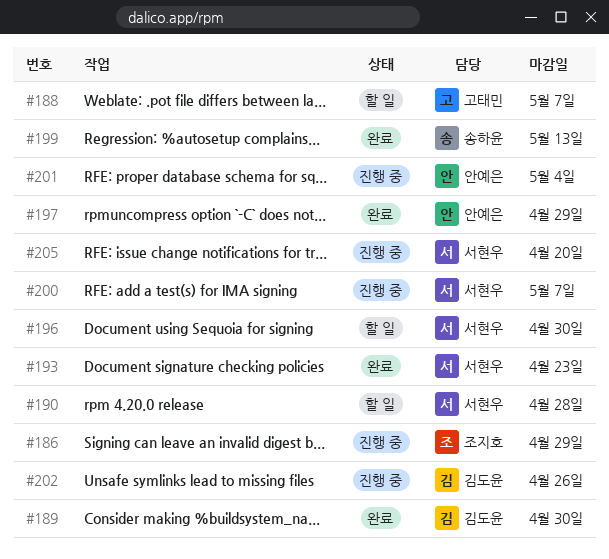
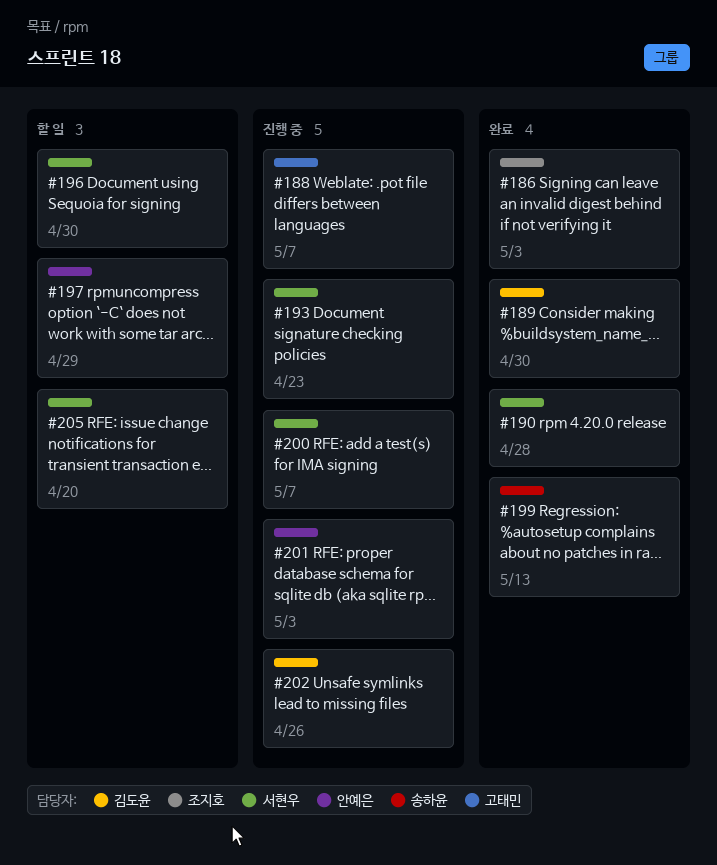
#186, status: 진행 중 -> 완료
#186, due: Apr 29 -> May 3
#188, status: 할 일 -> 진행 중
#190, status: 할 일 -> 완료
#193, status: 완료 -> 진행 중
#197, status: 완료 -> 할 일
#201, due: May 4 -> May 3
#205, status: 진행 중 -> 할 일

